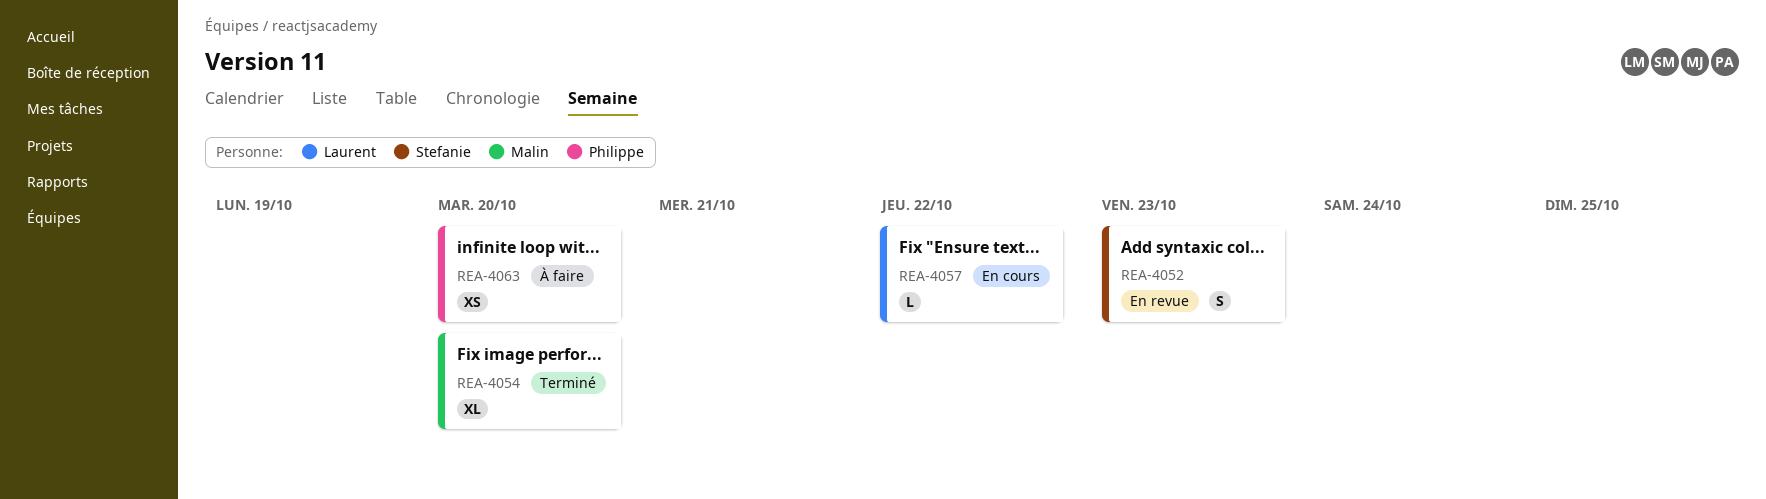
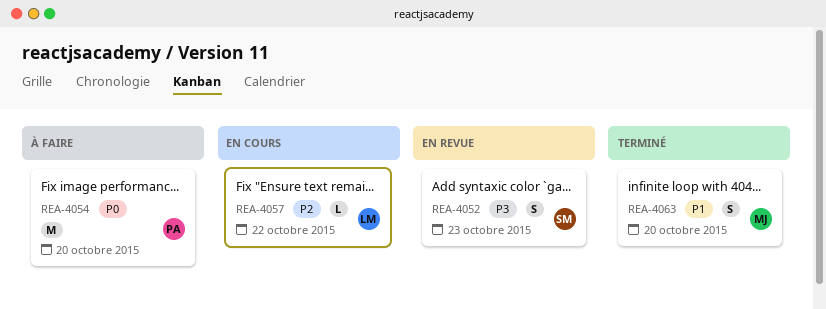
REA-4054, status: Terminé -> À faire
REA-4054, owner: Malin -> Philippe
REA-4054, estimate: XL -> M
REA-4063, status: À faire -> Terminé
REA-4063, owner: Philippe -> Malin
REA-4063, estimate: XS -> S

